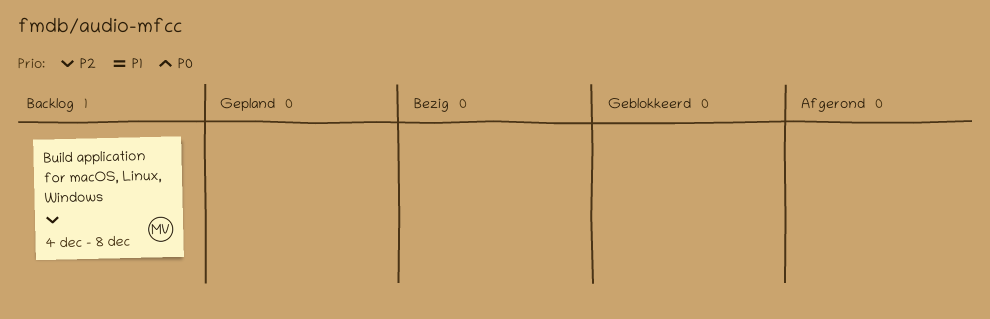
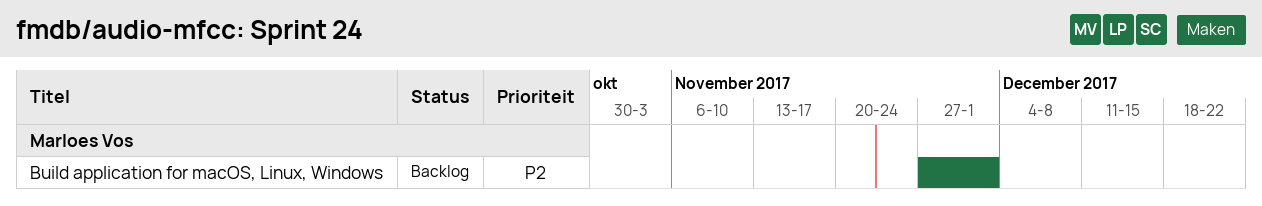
Build application for macOS, Linux, Windows, start: Dec 4 -> Nov 27
Build application for macOS, Linux, Windows, due: Dec 8 -> Dec 1

